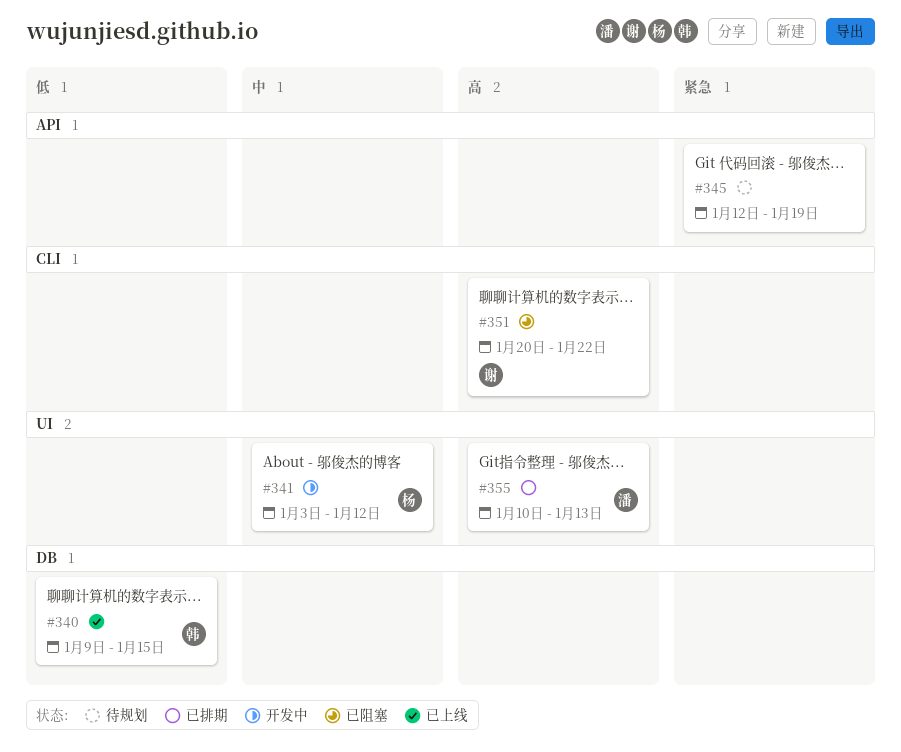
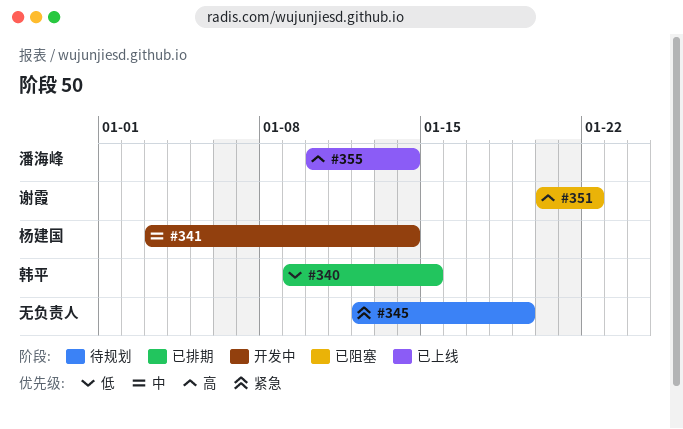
#340, status: 已上线 -> 已排期
#341, due: Jan 12 -> Jan 14
#355, status: 已排期 -> 已上线
#355, due: Jan 13 -> Jan 14

